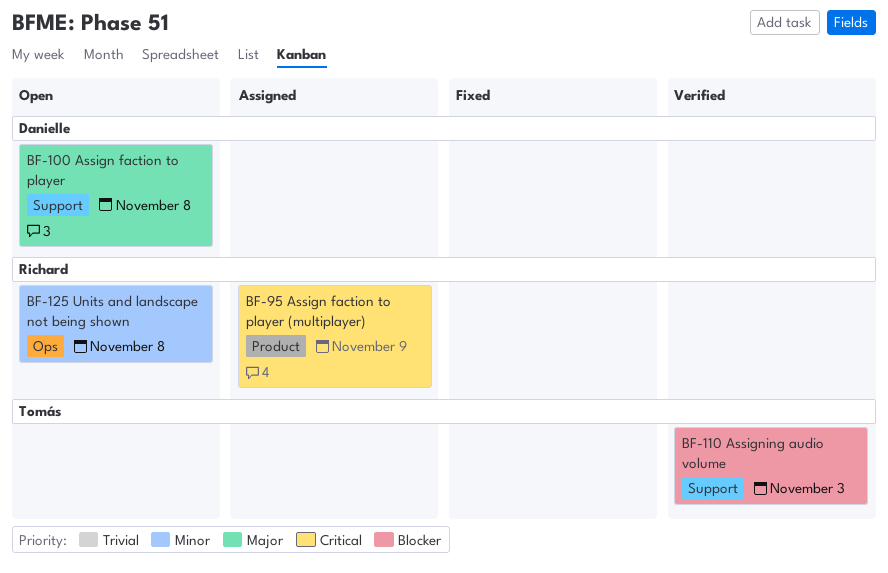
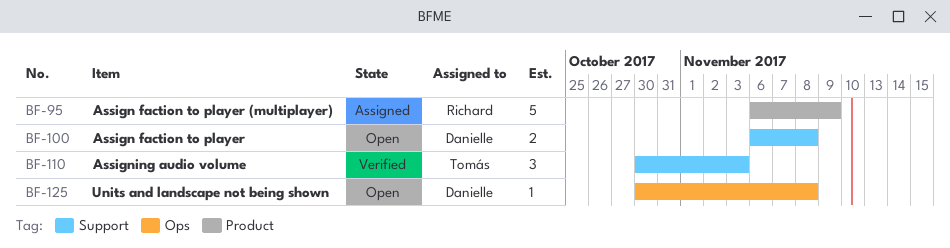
BF-125, owner: Richard -> Danielle

